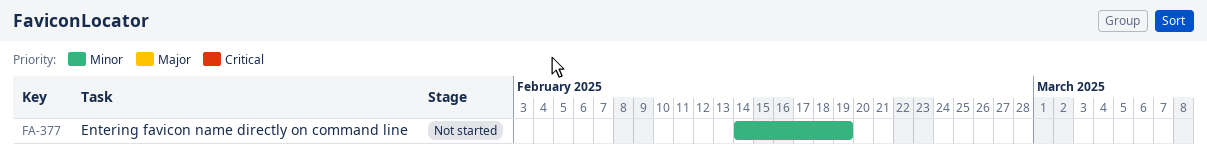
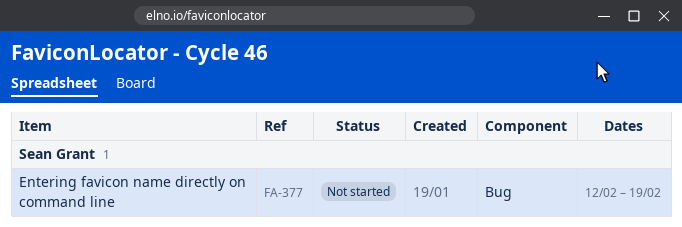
FA-377, start: Feb 14 -> Feb 12

